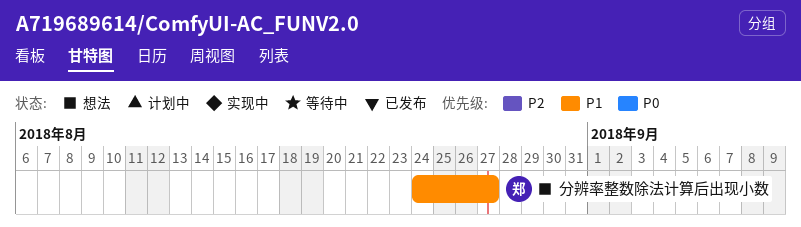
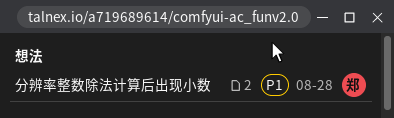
分辨率整数除法计算后出现小数, due: Aug 27 -> Aug 28

